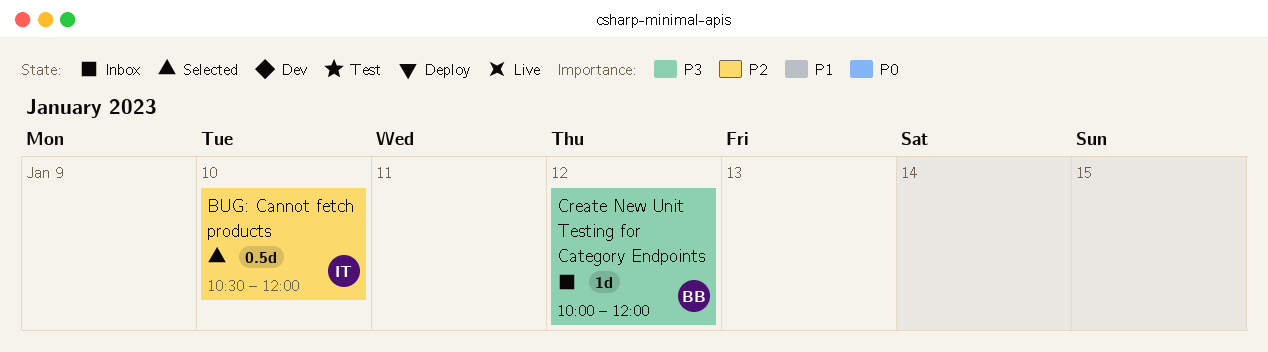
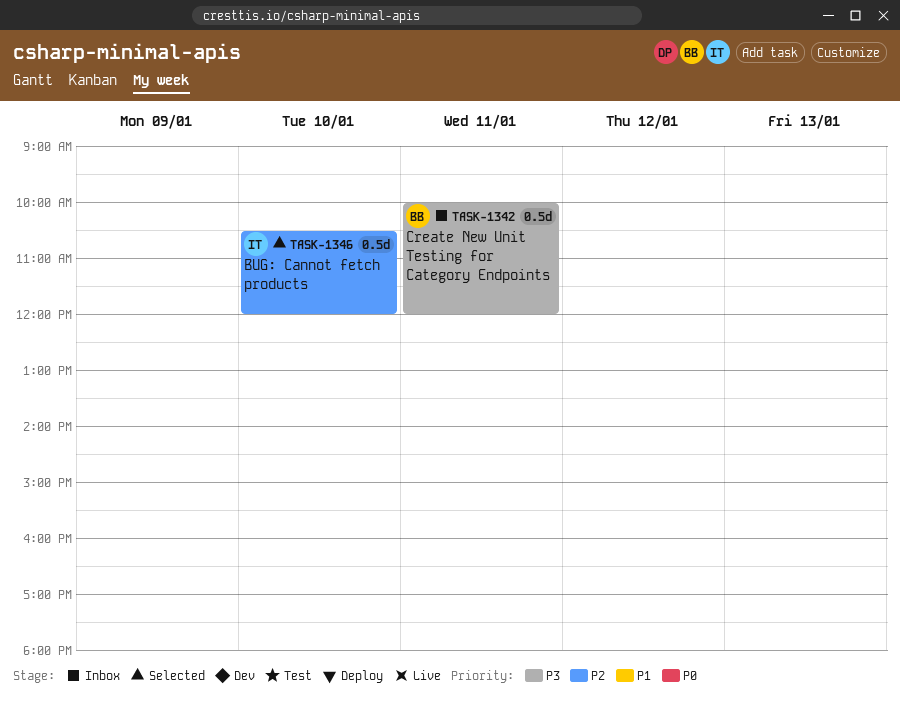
Create New Unit Testing for Category Endpoints, estimate: 1d -> 0.5d
Create New Unit Testing for Category Endpoints, day: Jan 12 -> Jan 11

